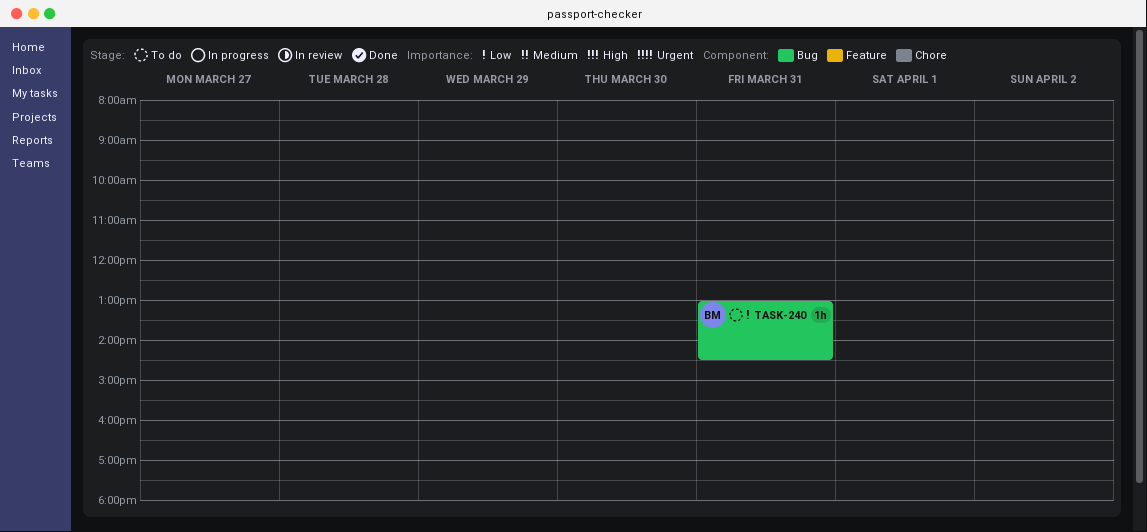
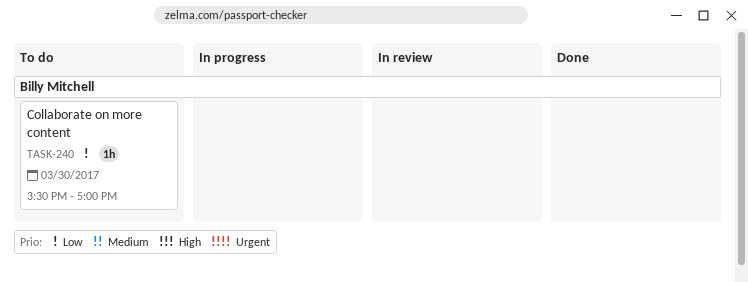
TASK-240, day: Mar 31 -> Mar 30
TASK-240, begins: 13:00 -> 15:30
TASK-240, ends: 14:30 -> 17:00

